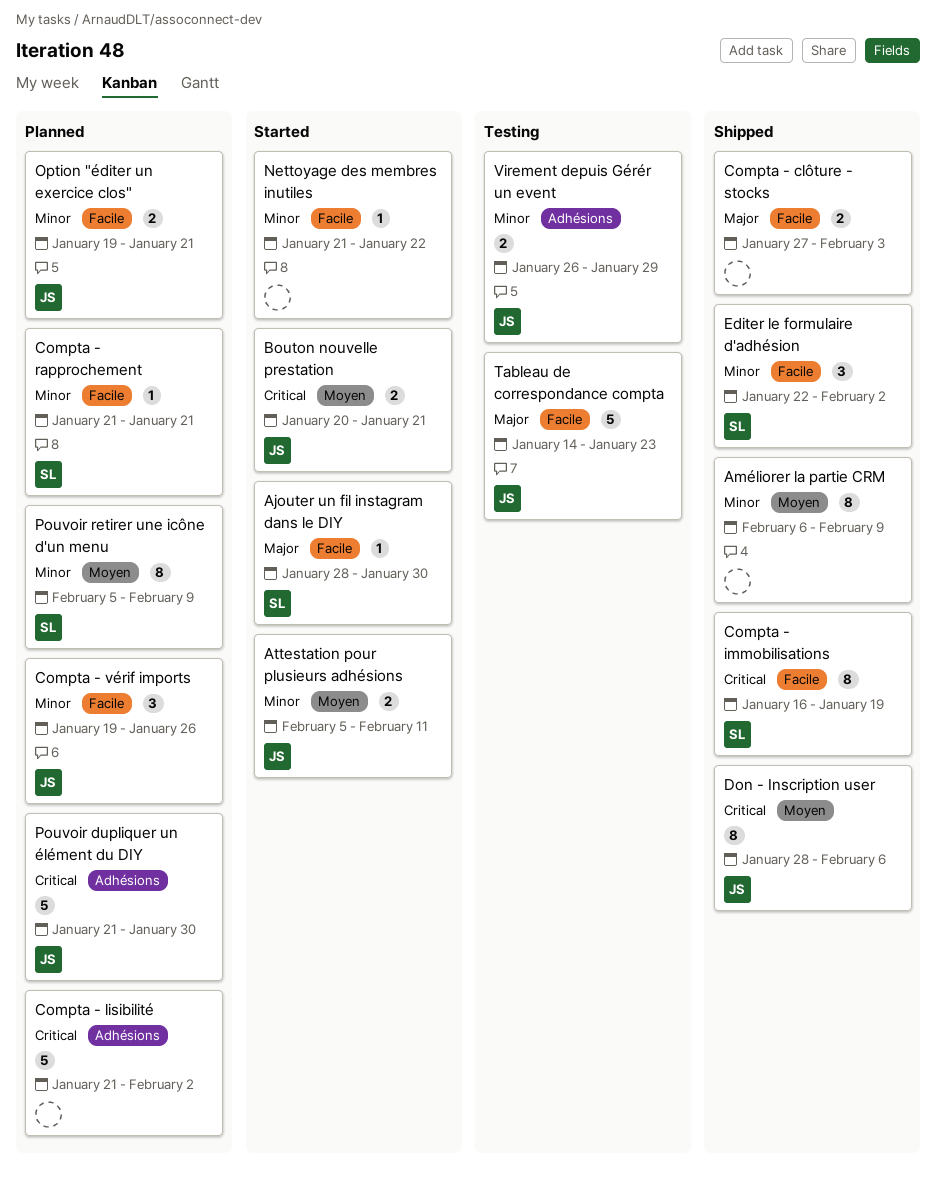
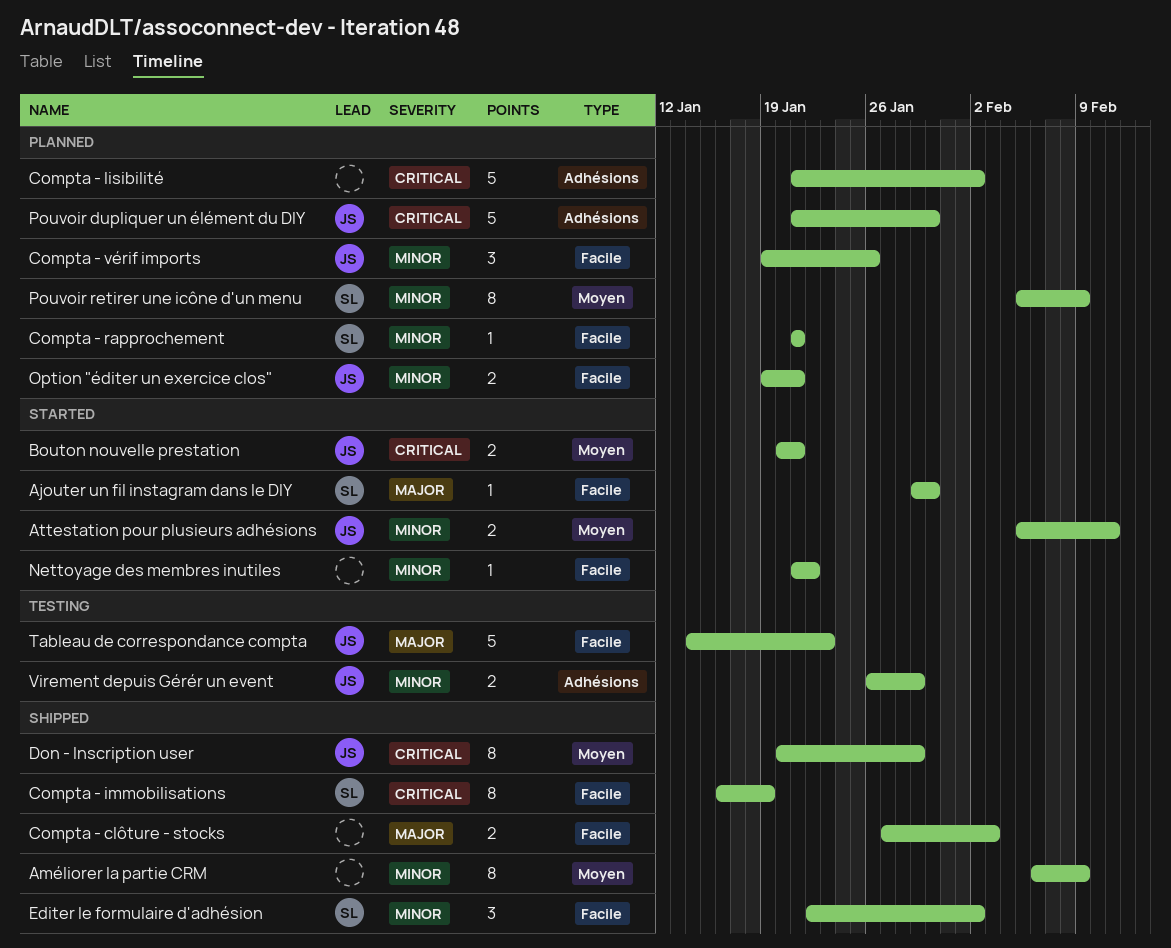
Ajouter un fil instagram dans le DIY, start: Jan 28 -> Jan 29
Don - Inscription user, start: Jan 28 -> Jan 20
Don - Inscription user, due: Feb 6 -> Jan 29

